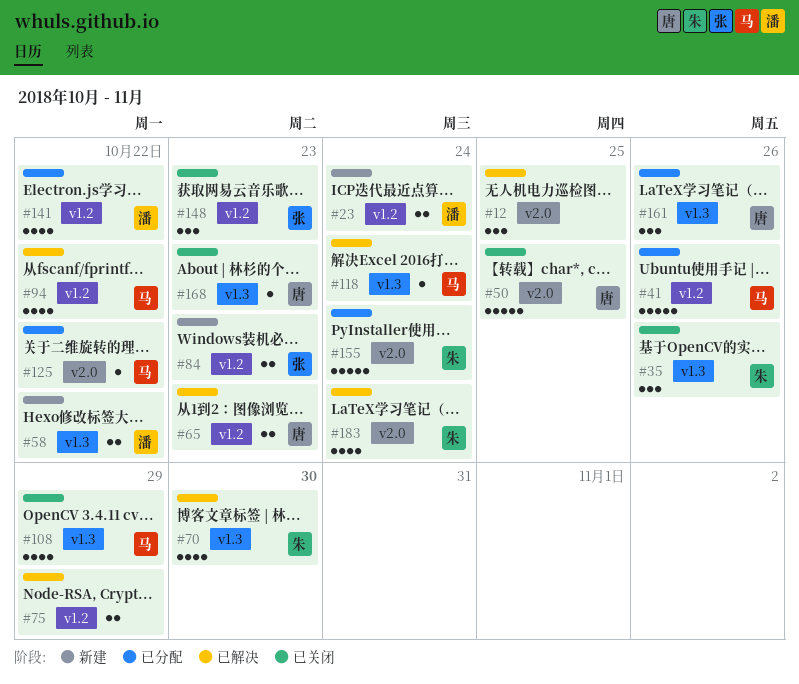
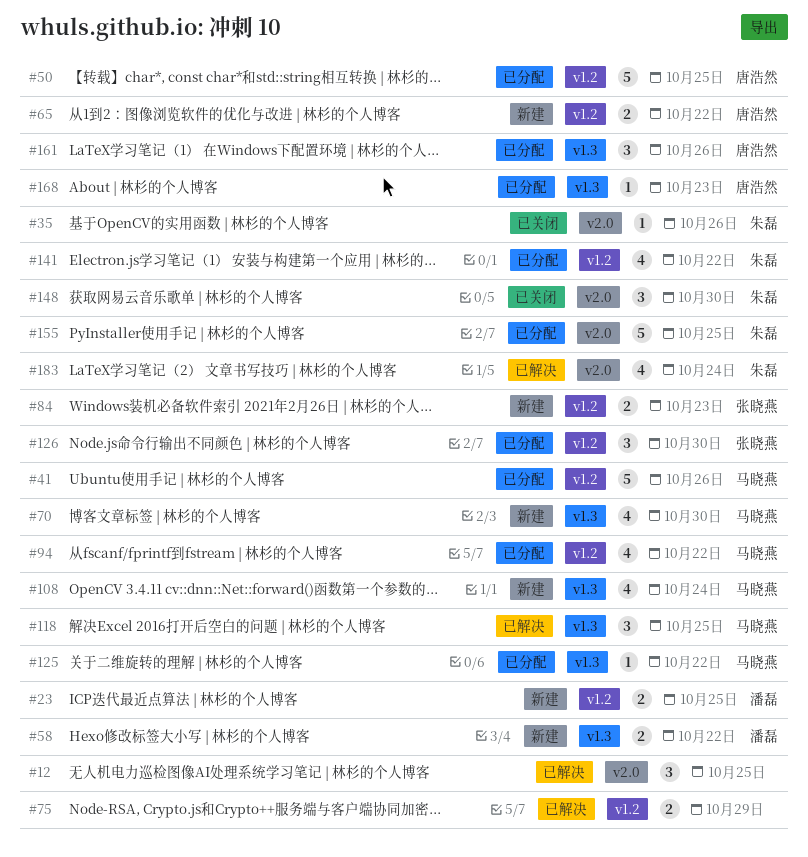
#23, due: Oct 24 -> Oct 25
#35, label: v1.3 -> v2.0
#35, estimate: 3 -> 1
#50, status: 已关闭 -> 已分配
#50, label: v2.0 -> v1.2
#65, status: 已解决 -> 新建
#65, due: Oct 23 -> Oct 22
#70, status: 已解决 -> 新建
#70, owner: 朱磊 -> 马晓燕
#94, status: 已解决 -> 已分配
#108, status: 已关闭 -> 新建
#108, due: Oct 29 -> Oct 24
#118, estimate: 1 -> 3
#118, due: Oct 24 -> Oct 25
#125, label: v2.0 -> v1.3
#126: none -> present
#141, owner: 潘磊 -> 朱磊
#148, owner: 张晓燕 -> 朱磊
#148, label: v1.2 -> v2.0
#148, due: Oct 23 -> Oct 30
#155, due: Oct 24 -> Oct 25
#168, status: 已关闭 -> 已分配

